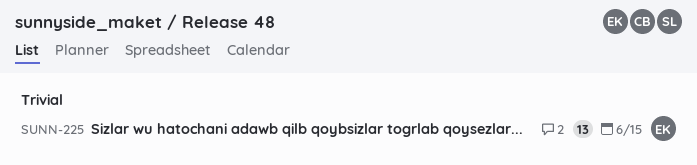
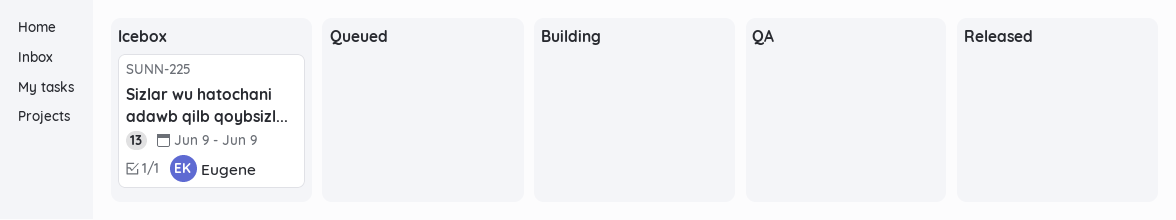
SUNN-225, due: Jun 15 -> Jun 9

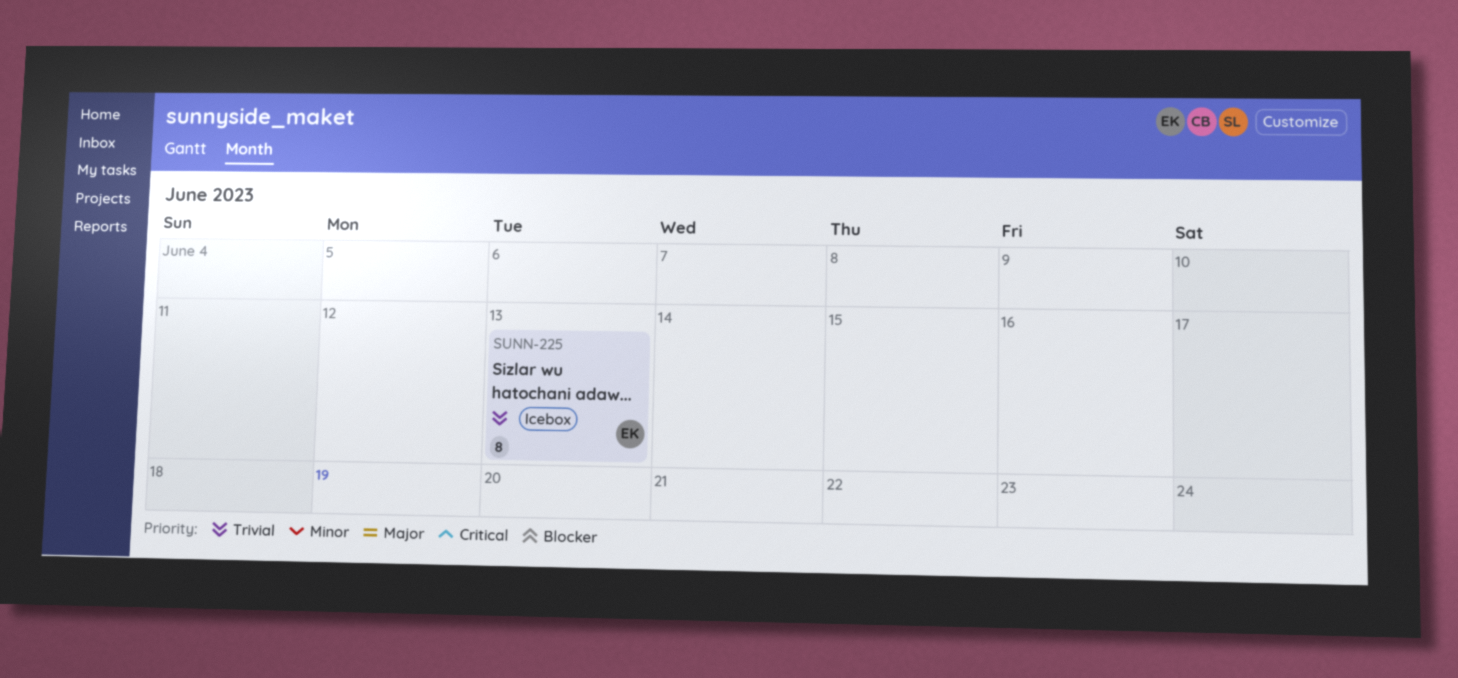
SUNN-225, estimate: 13 -> 8
SUNN-225, due: Jun 9 -> Jun 13

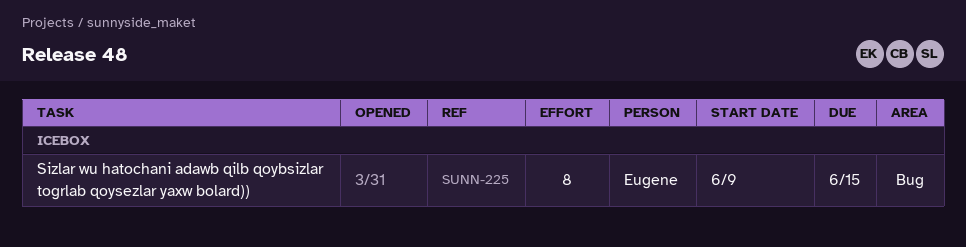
SUNN-225, due: Jun 13 -> Jun 15

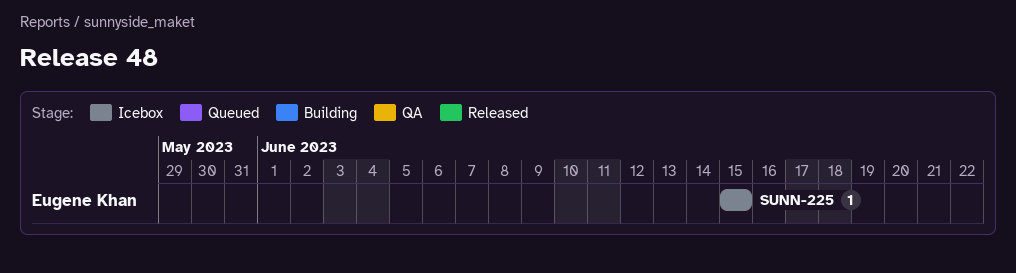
SUNN-225, estimate: 8 -> 1
SUNN-225, start: Jun 9 -> Jun 15

